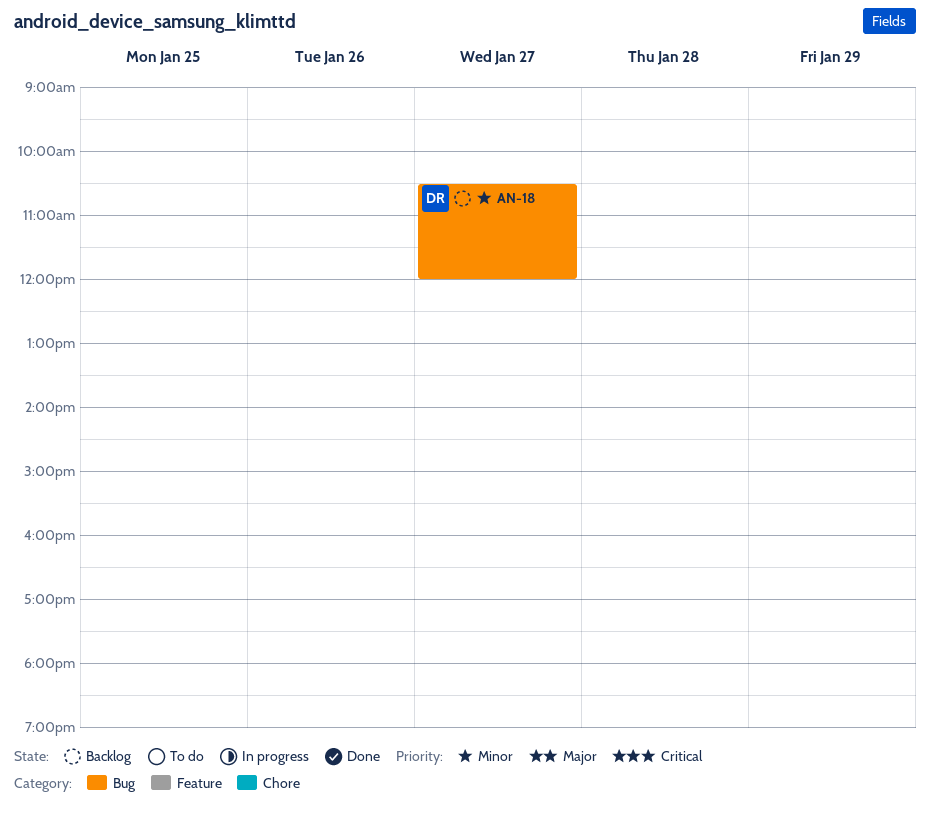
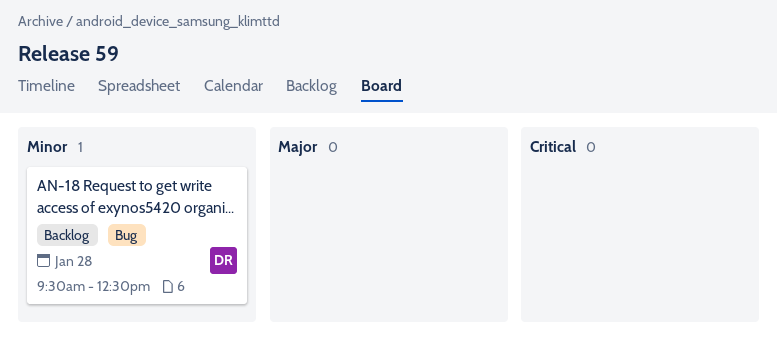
AN-18, day: Jan 27 -> Jan 28
AN-18, begins: 10:30 -> 09:30
AN-18, ends: 12:00 -> 12:30

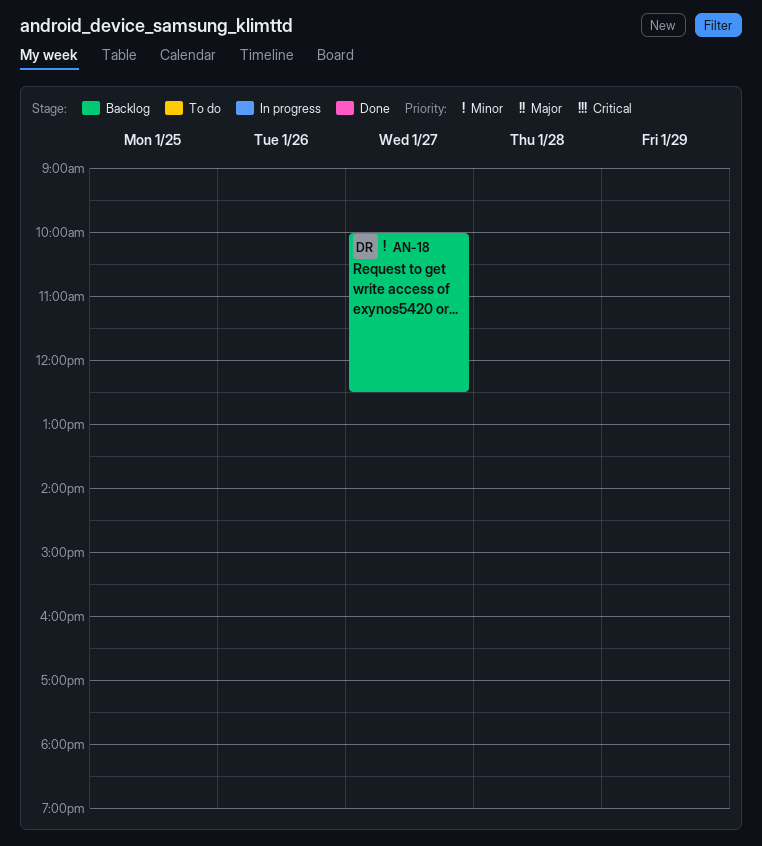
AN-18, day: Jan 28 -> Jan 27
AN-18, begins: 09:30 -> 10:00

